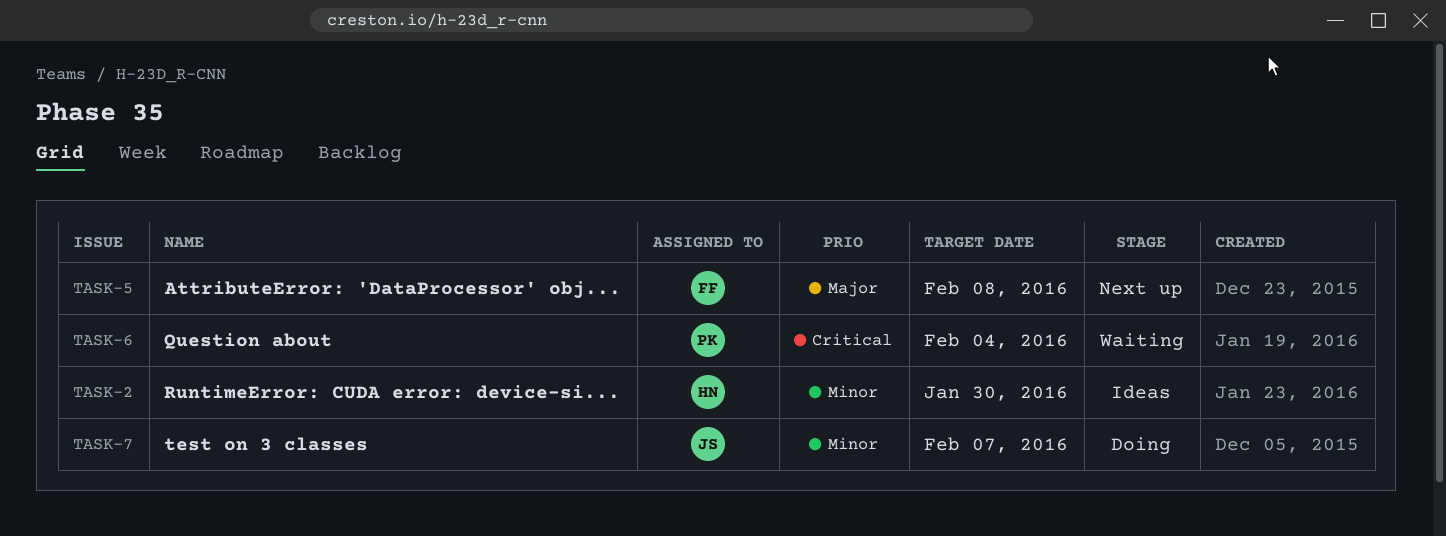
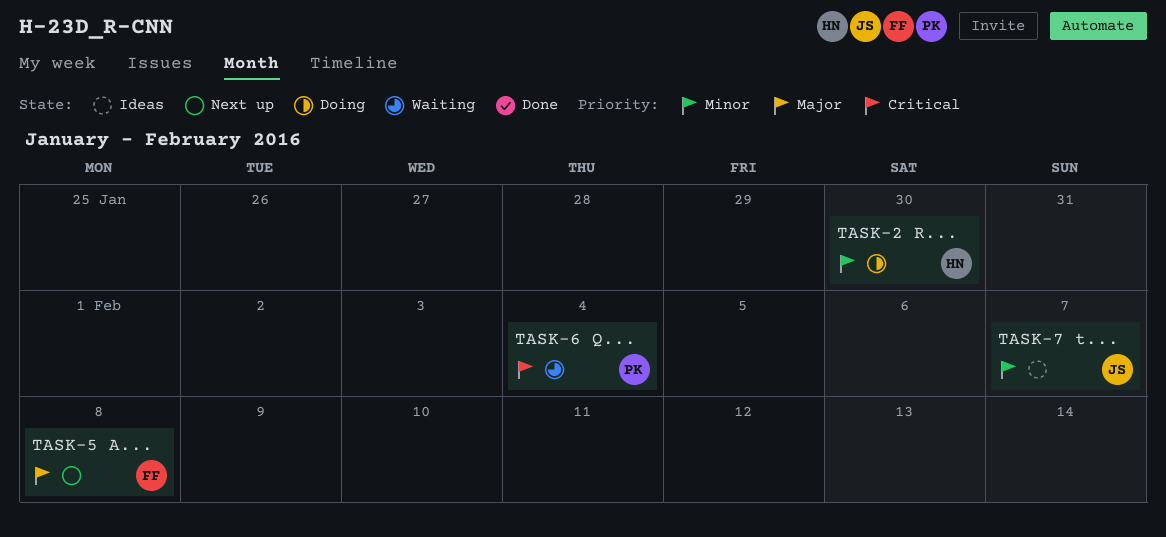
TASK-2, status: Ideas -> Doing
TASK-7, status: Doing -> Ideas

